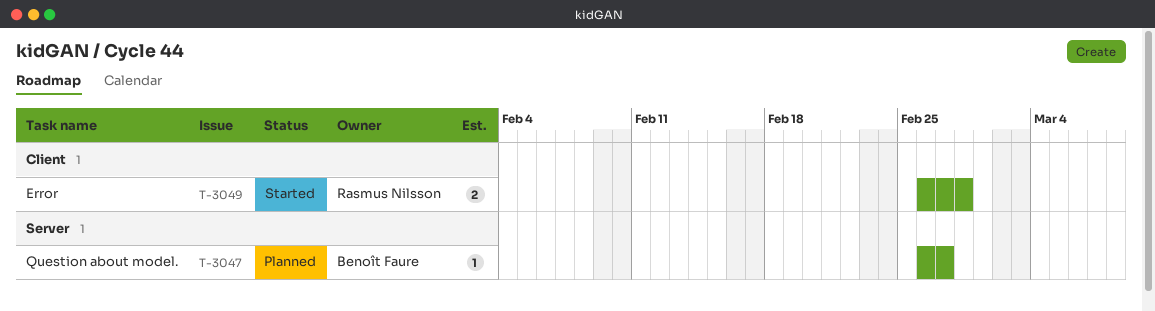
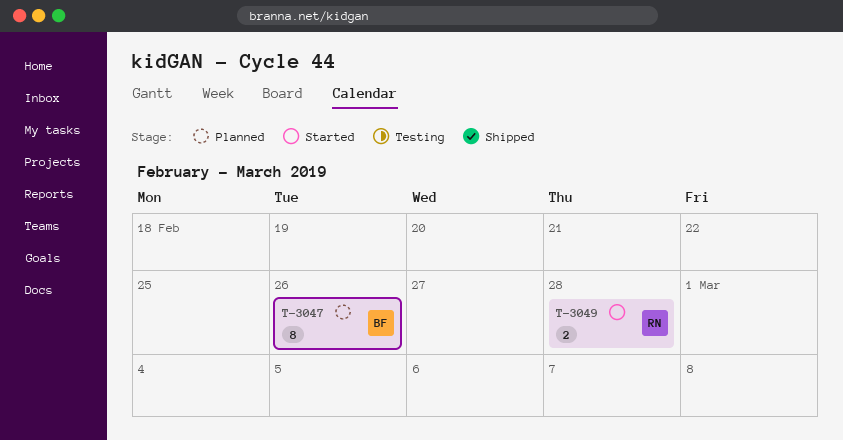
T-3047, estimate: 1 -> 8
T-3047, due: Feb 27 -> Feb 26

